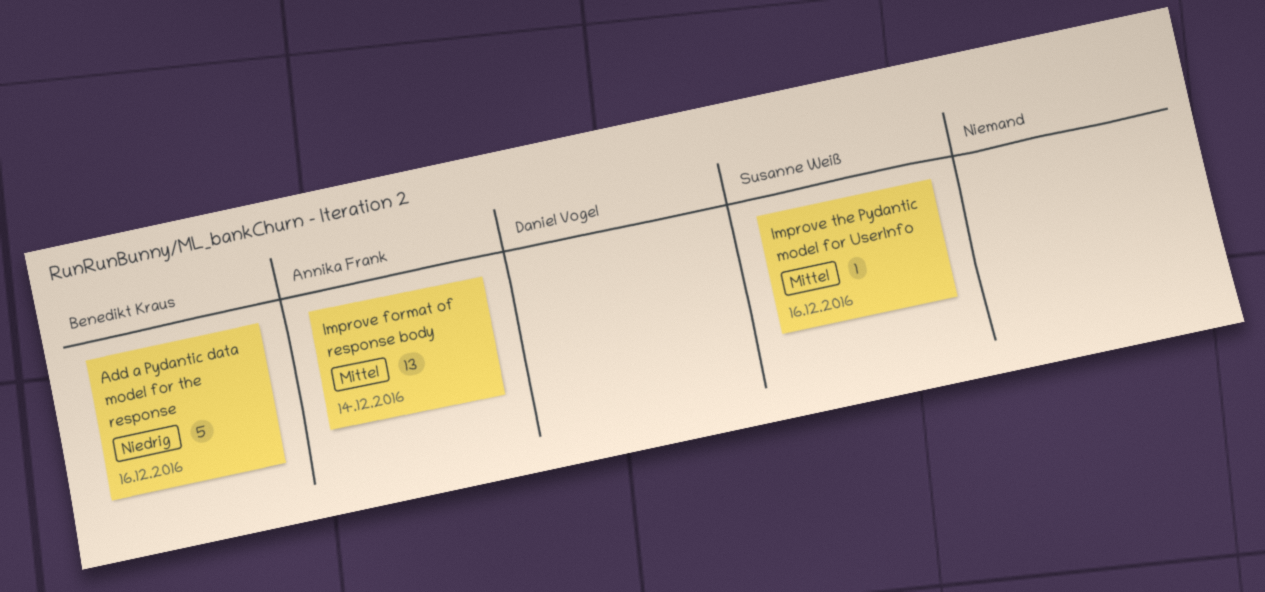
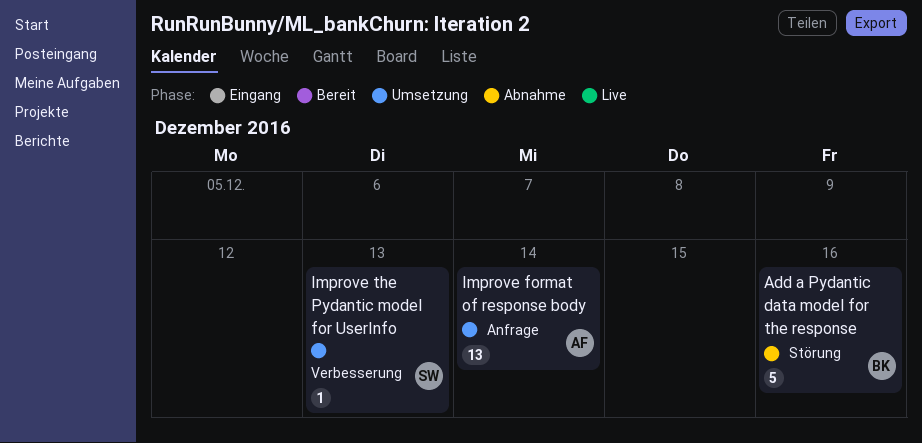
Improve the Pydantic model for UserInfo, due: Dec 16 -> Dec 13

